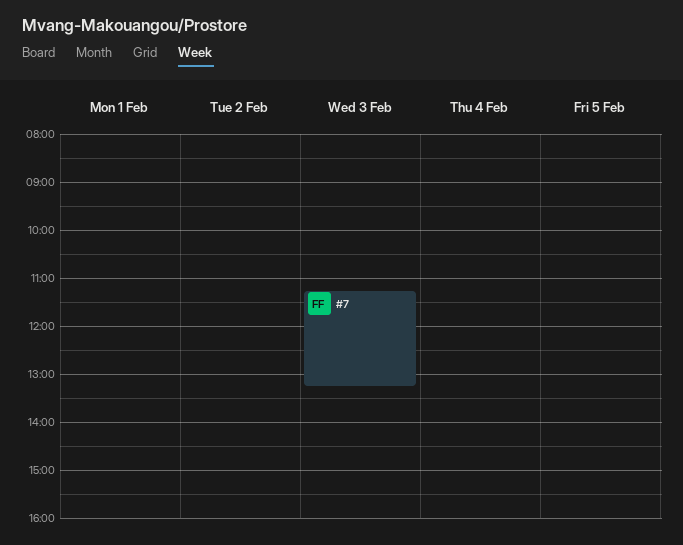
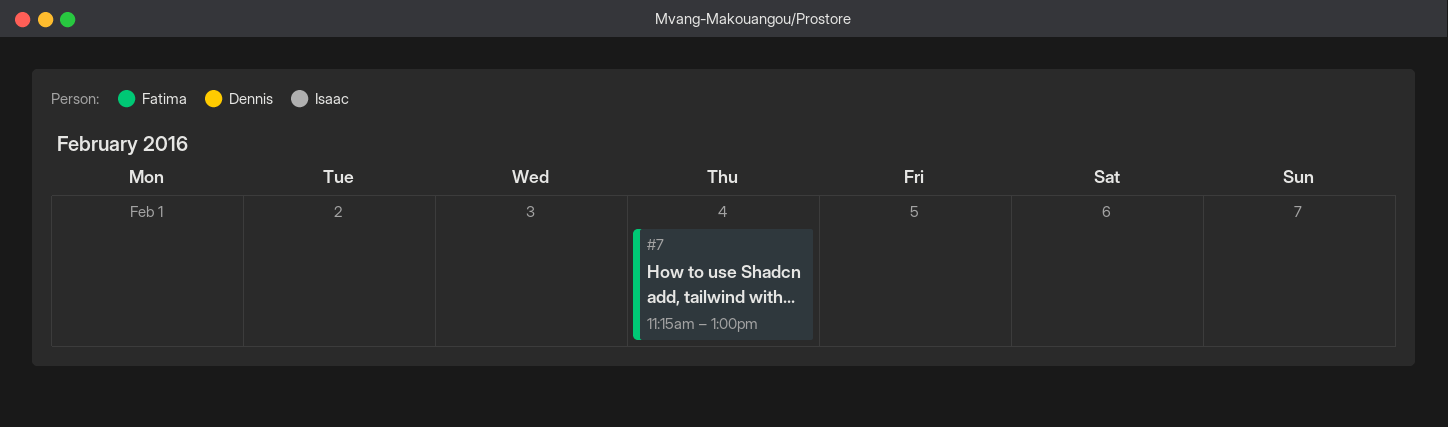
#7, day: Feb 3 -> Feb 4
#7, ends: 13:15 -> 13:00

